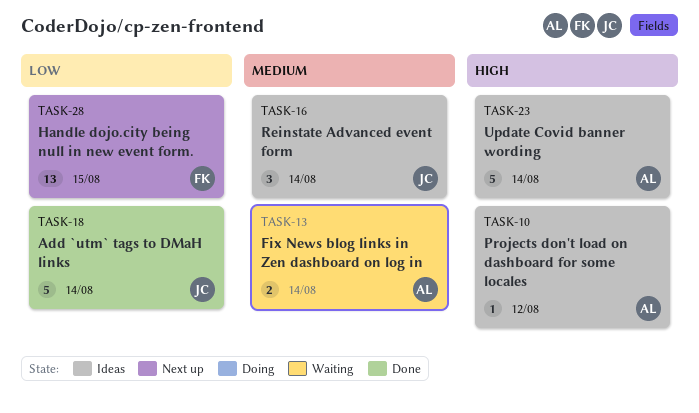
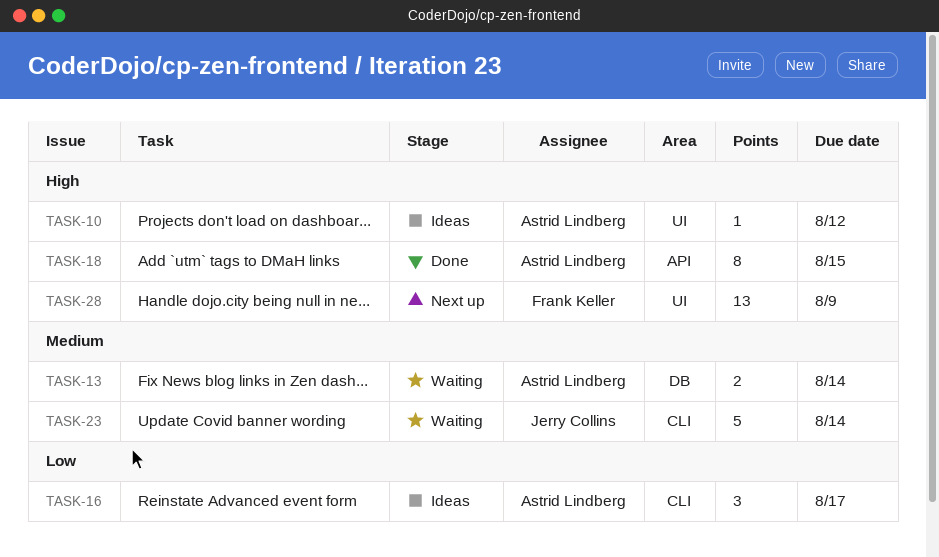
TASK-16, owner: Jerry Collins -> Astrid Lindberg
TASK-16, priority: Medium -> Low
TASK-16, due: Aug 14 -> Aug 17
TASK-18, owner: Jerry Collins -> Astrid Lindberg
TASK-18, priority: Low -> High
TASK-18, estimate: 5 -> 8
TASK-18, due: Aug 14 -> Aug 15
TASK-23, status: Ideas -> Waiting
TASK-23, owner: Astrid Lindberg -> Jerry Collins
TASK-23, priority: High -> Medium
TASK-28, priority: Low -> High
TASK-28, due: Aug 15 -> Aug 9

